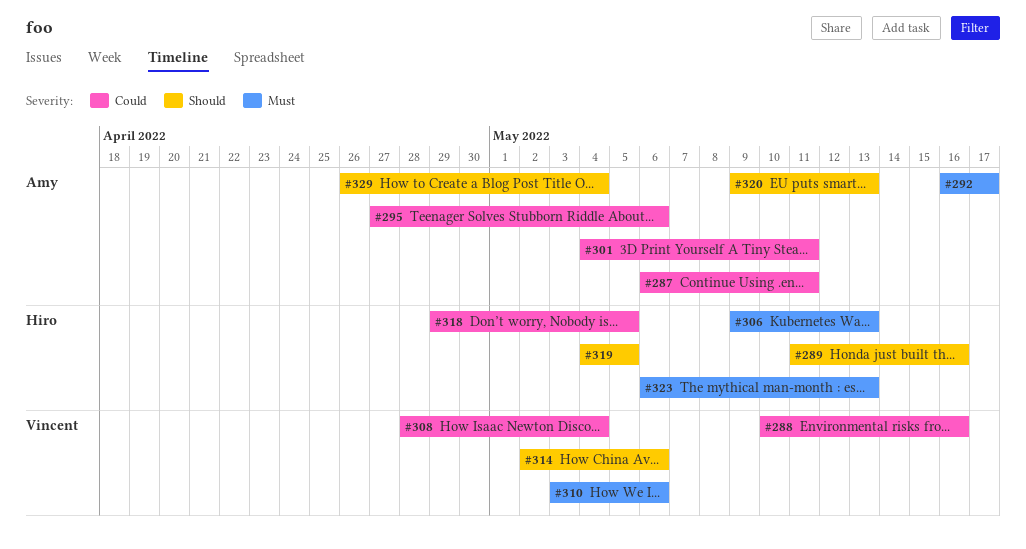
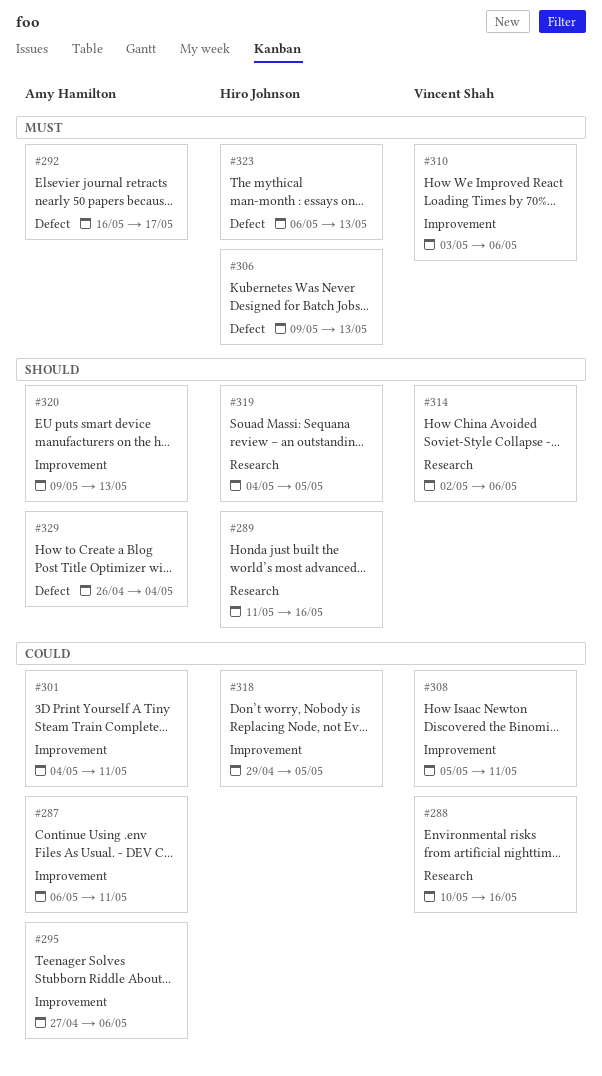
#308, start: Apr 28 -> May 5
#308, due: May 4 -> May 11

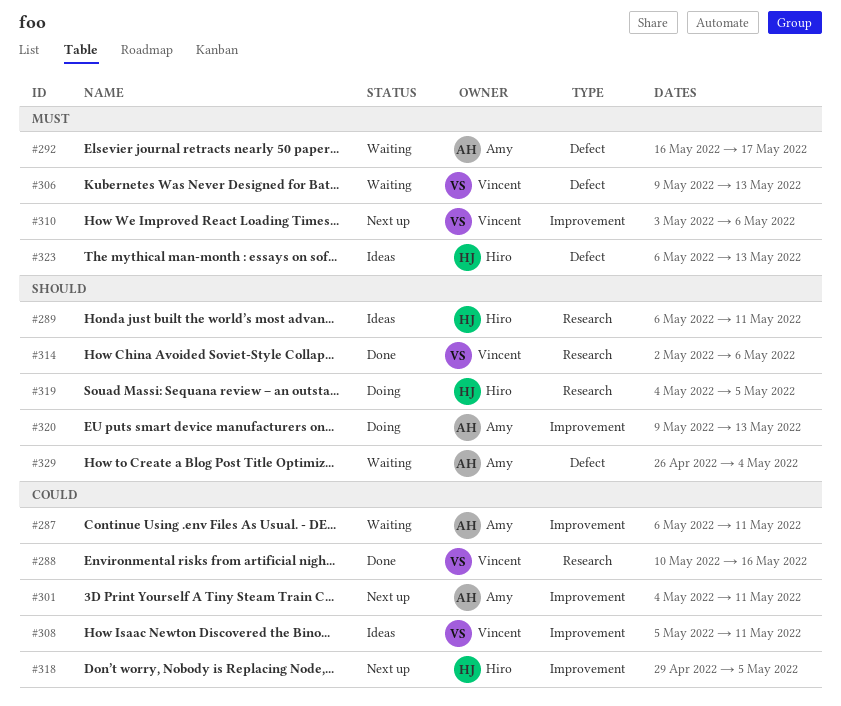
#289, start: May 11 -> May 6
#289, due: May 16 -> May 11
#295: present -> none
#306, owner: Hiro Johnson -> Vincent Shah

